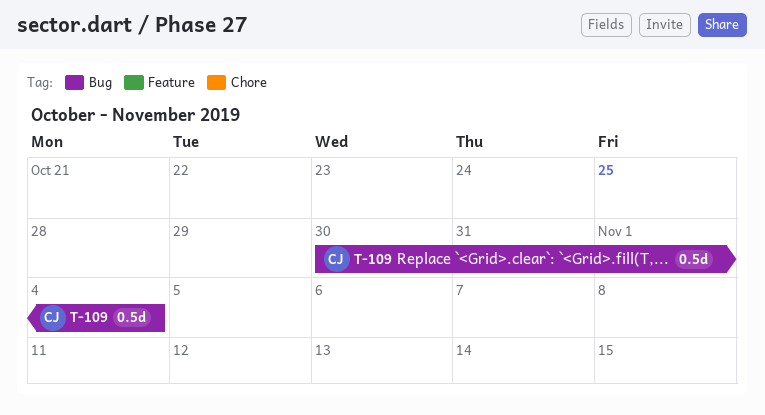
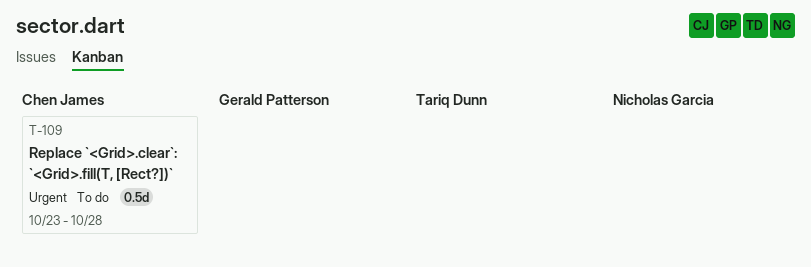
T-109, start: Oct 30 -> Oct 23
T-109, due: Nov 4 -> Oct 28

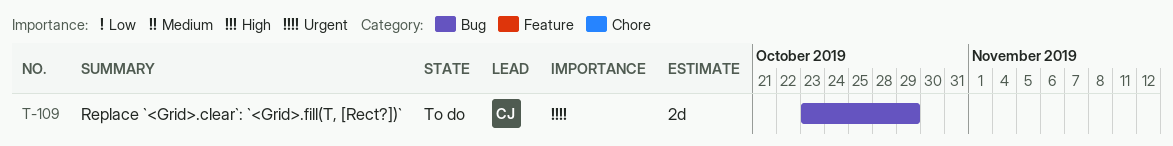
T-109, estimate: 0.5d -> 2d
T-109, due: Oct 28 -> Oct 29

